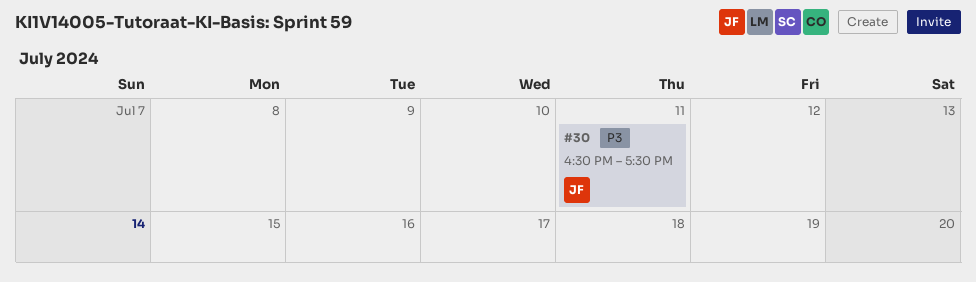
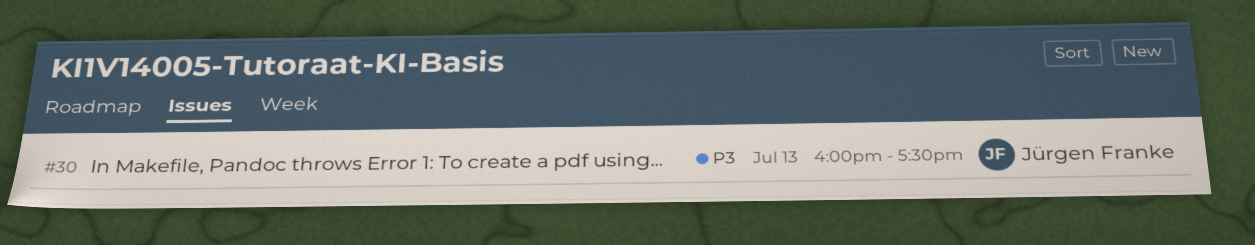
#30, day: Jul 11 -> Jul 13
#30, begins: 16:30 -> 16:00

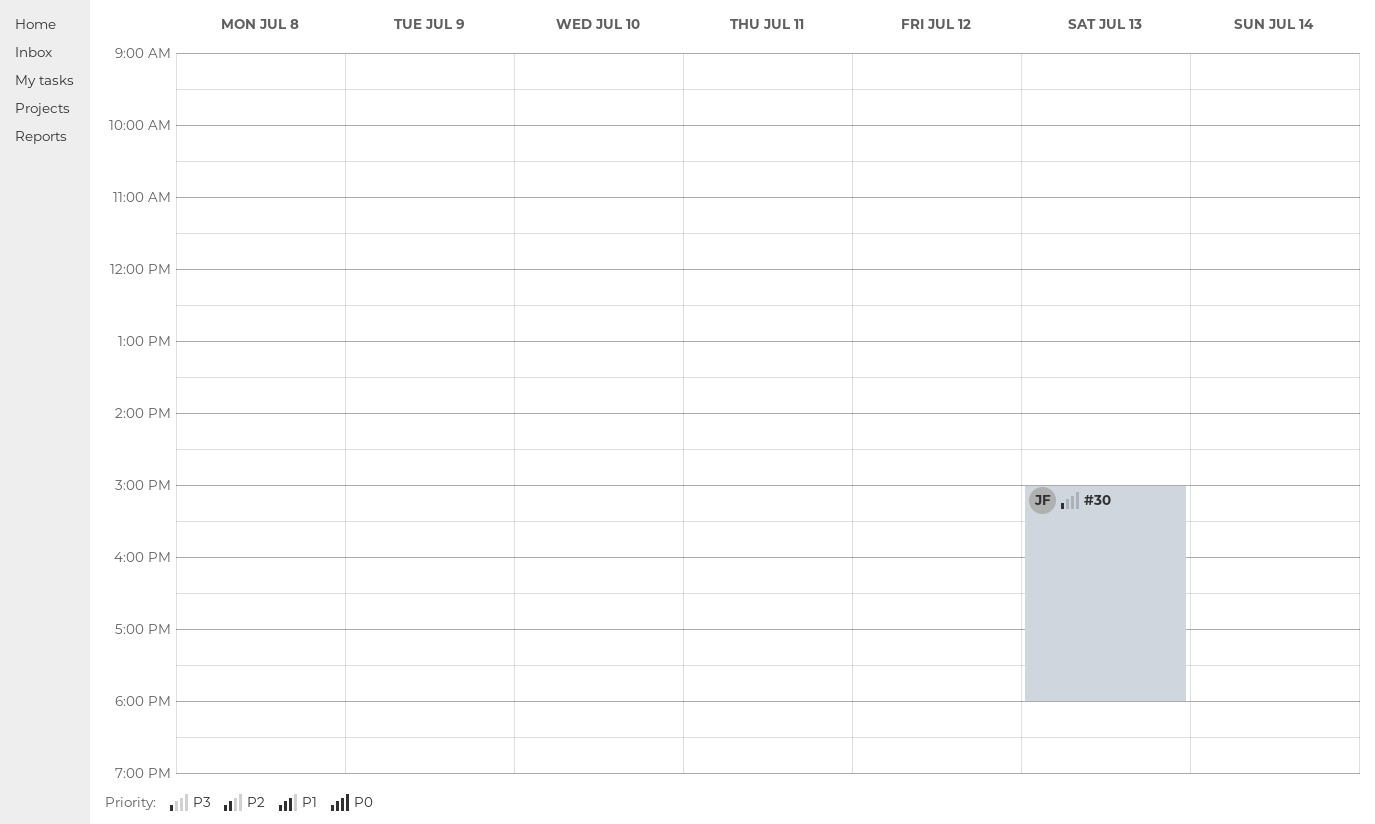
#30, begins: 16:00 -> 15:00
#30, ends: 17:30 -> 18:00

